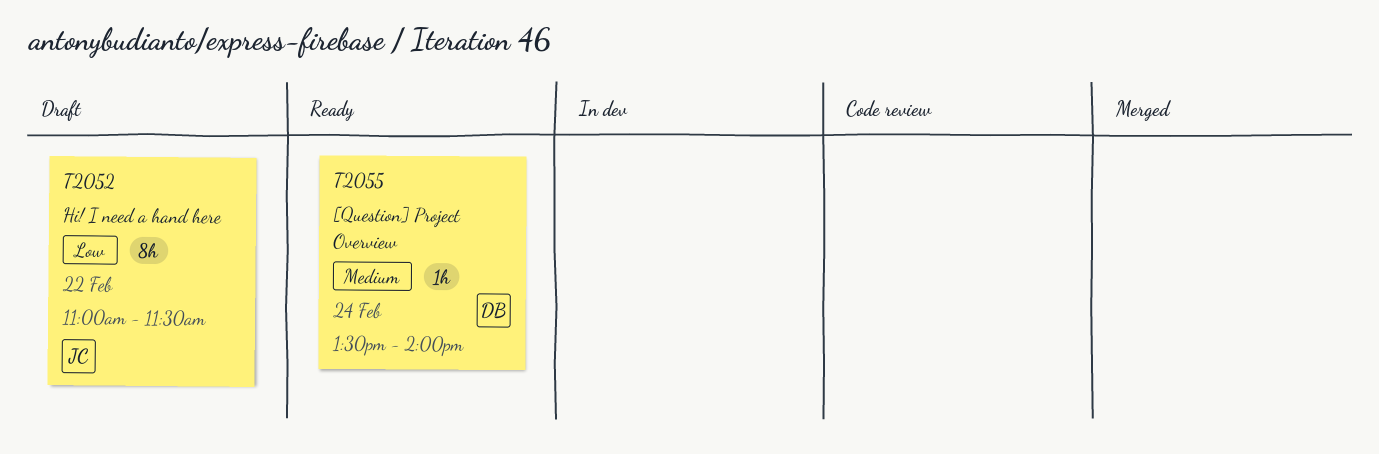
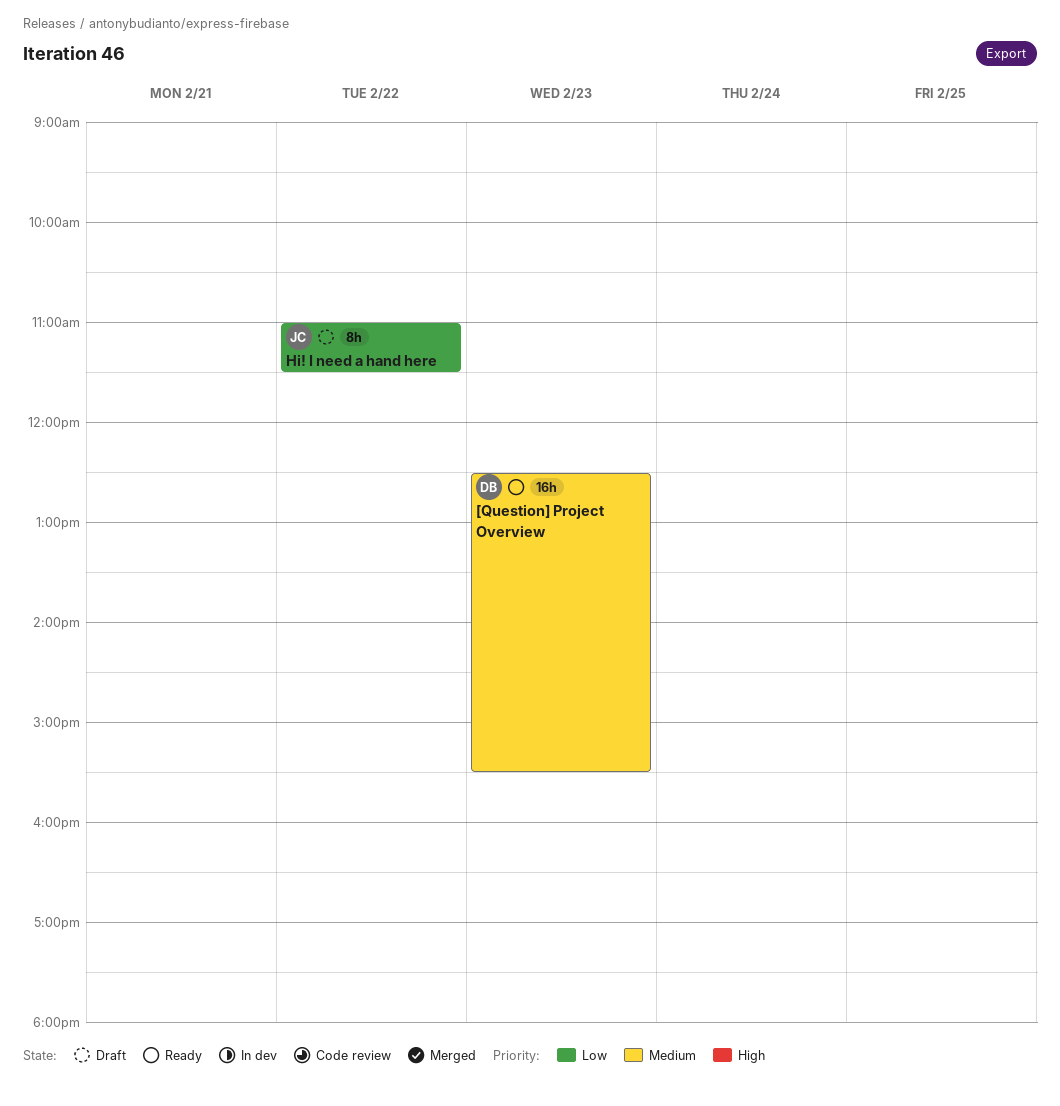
[Question] Project Overview, estimate: 1h -> 16h
[Question] Project Overview, day: Feb 24 -> Feb 23
[Question] Project Overview, begins: 13:30 -> 12:30
[Question] Project Overview, ends: 14:00 -> 15:30

